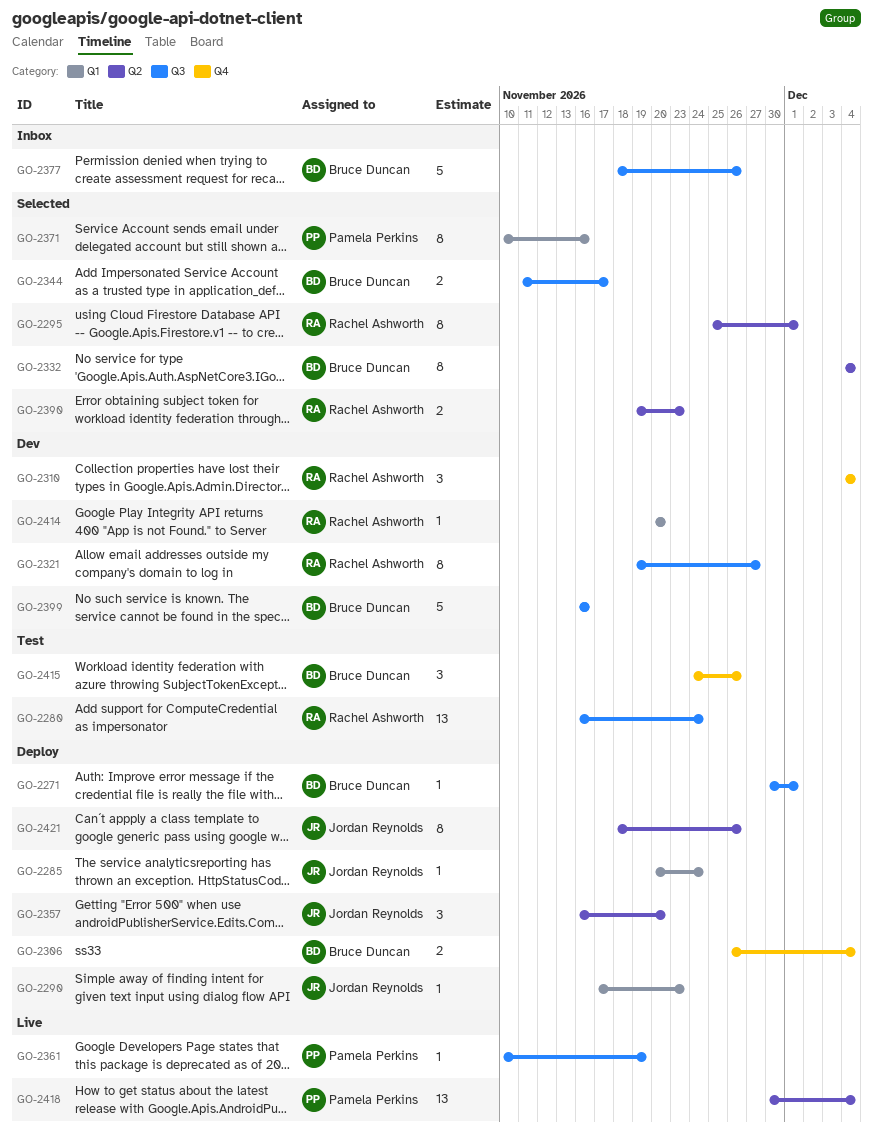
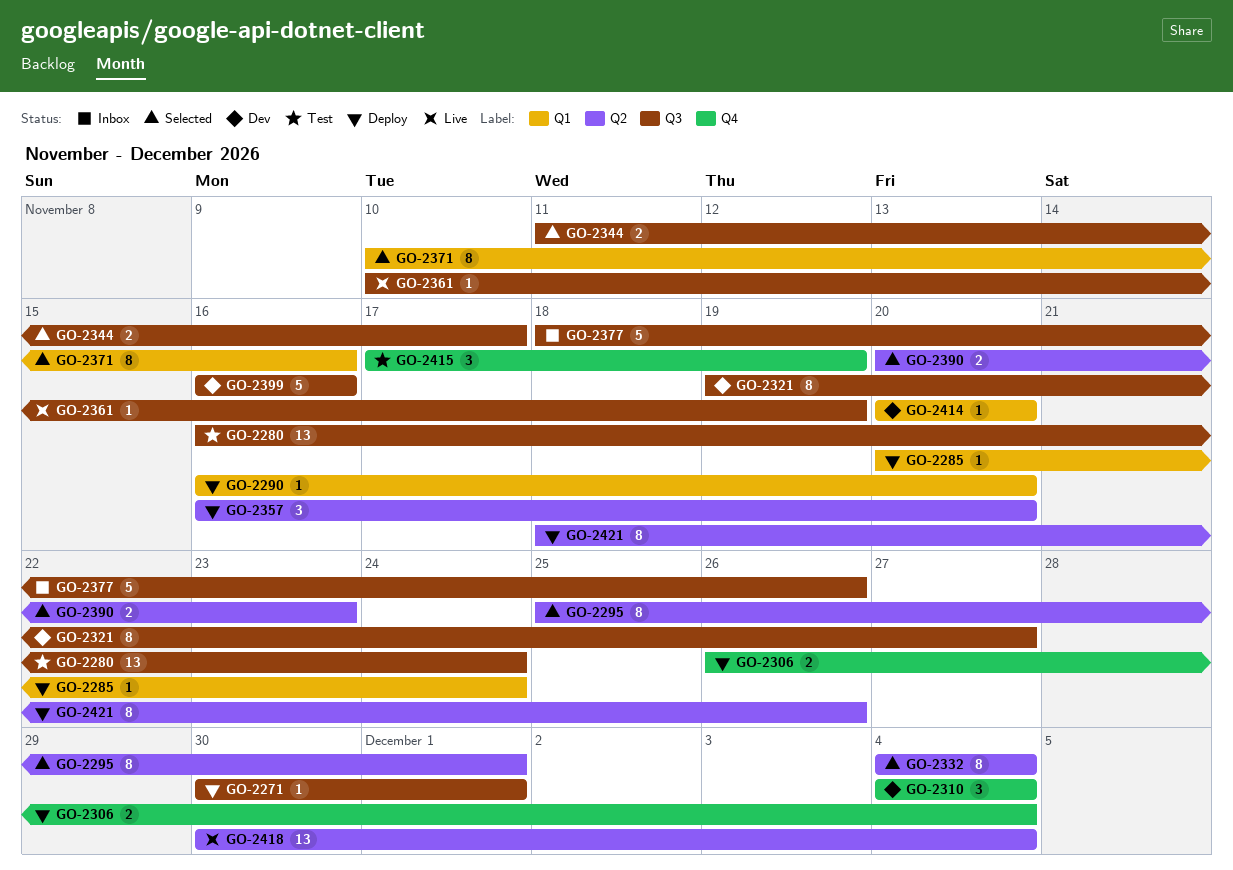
GO-2290, start: Nov 17 -> Nov 16
GO-2290, due: Nov 23 -> Nov 20
GO-2390, start: Nov 19 -> Nov 20
GO-2415, start: Nov 24 -> Nov 17
GO-2415, due: Nov 26 -> Nov 19

